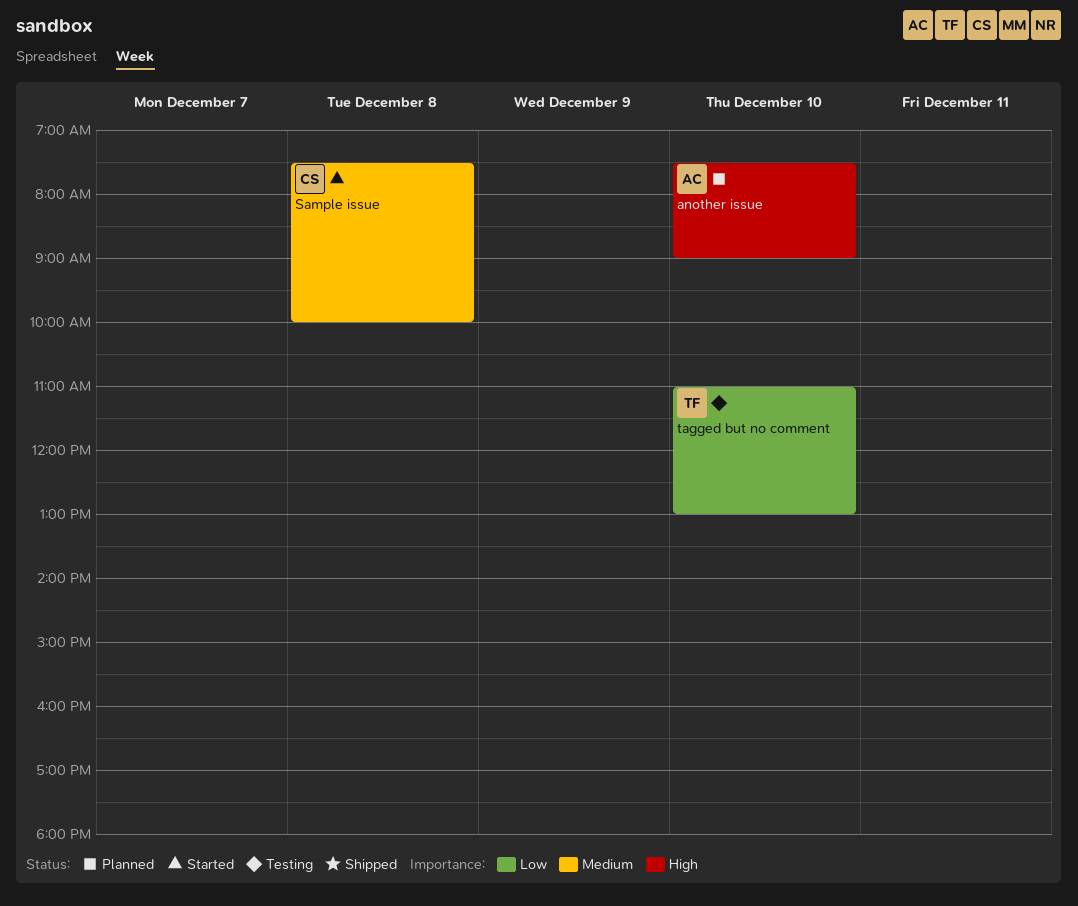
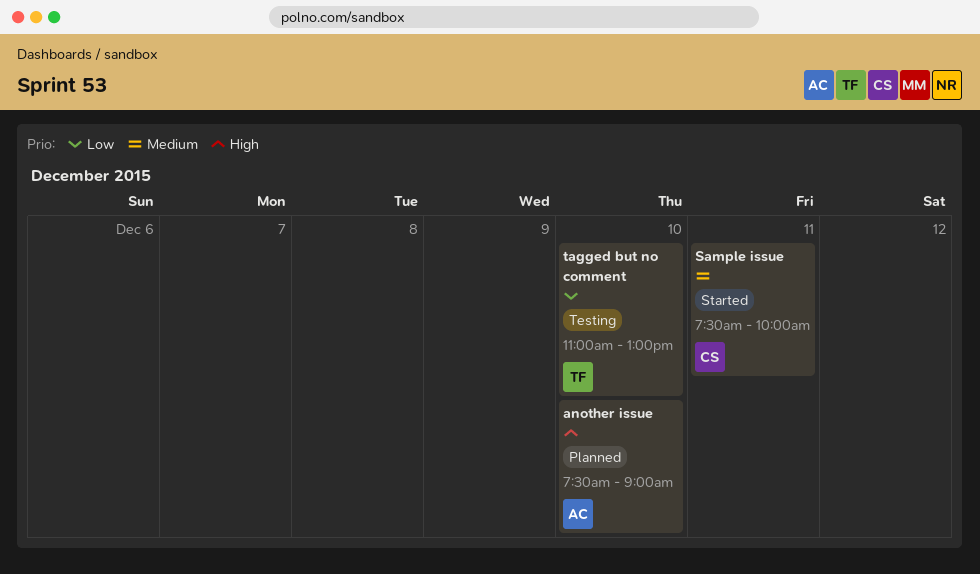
Sample issue, day: Dec 8 -> Dec 11

